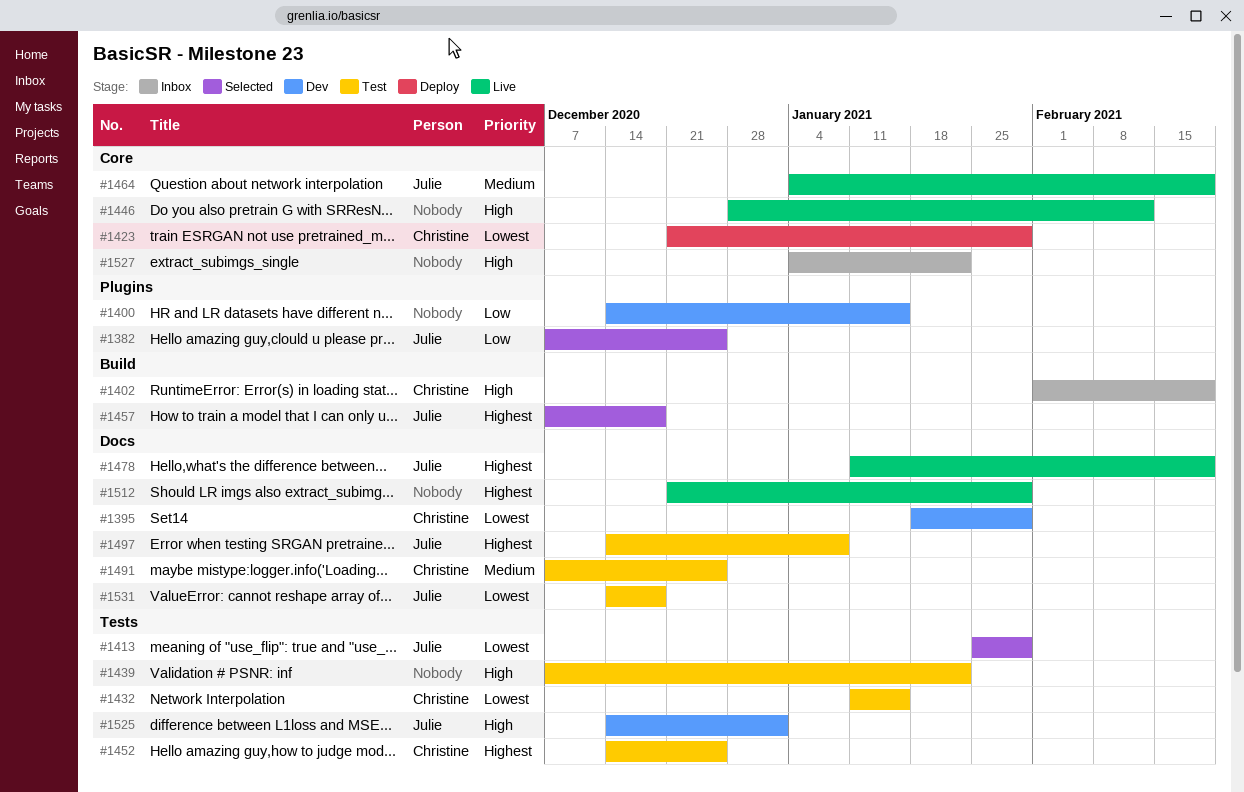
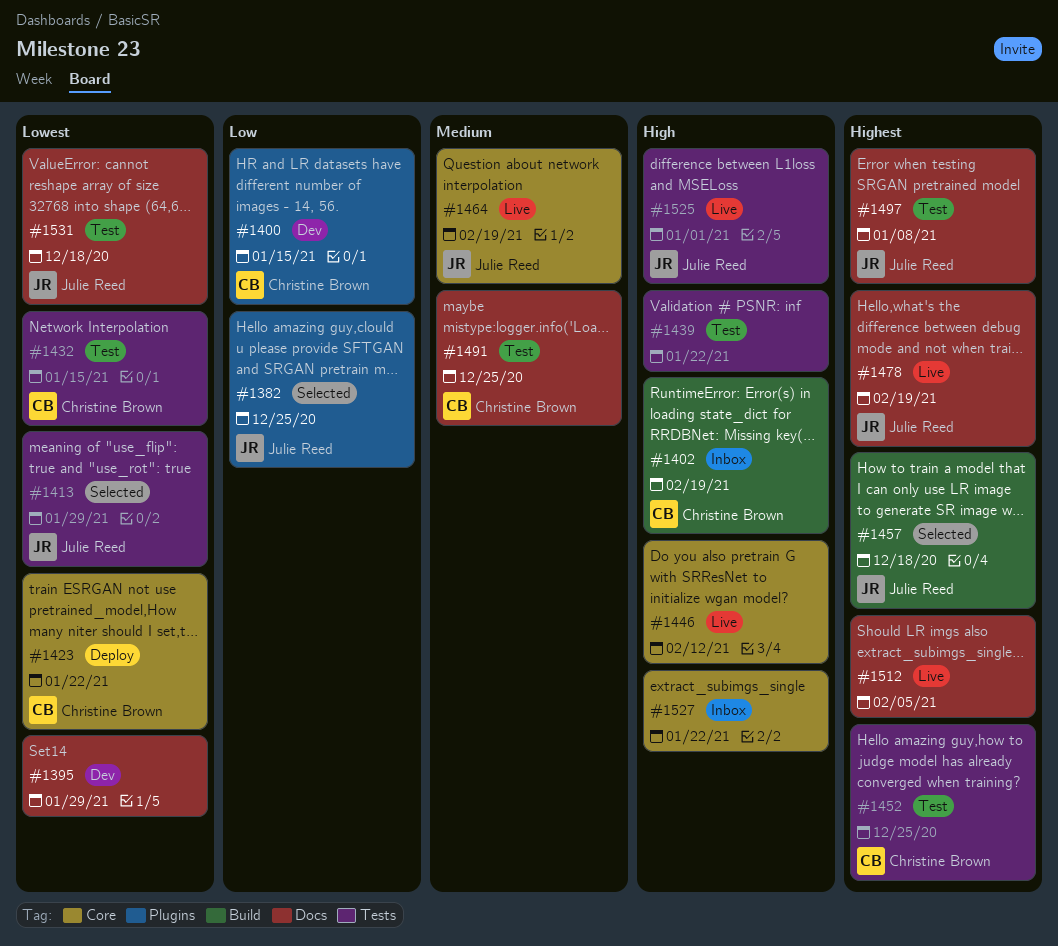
#1395, owner: Christine Brown -> none
#1400, owner: none -> Christine Brown
#1423, due: Jan 29 -> Jan 22
#1512, due: Jan 29 -> Feb 5
#1525, status: Dev -> Live

